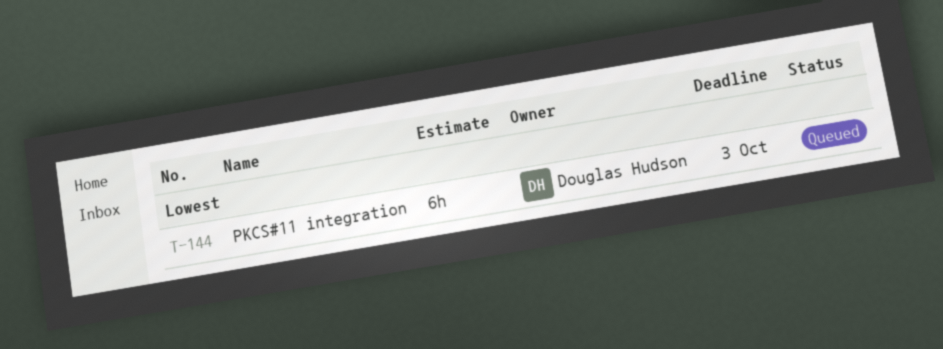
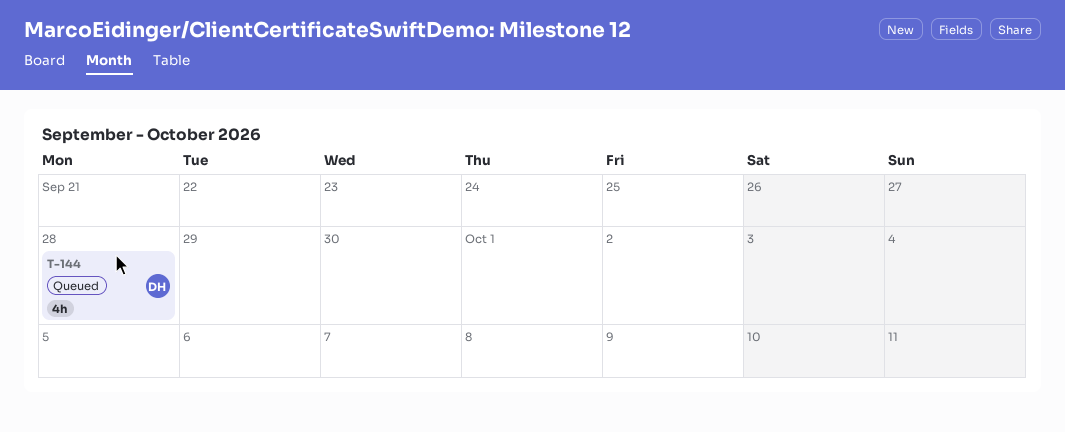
T-144, estimate: 6h -> 4h
T-144, due: Oct 3 -> Sep 28

